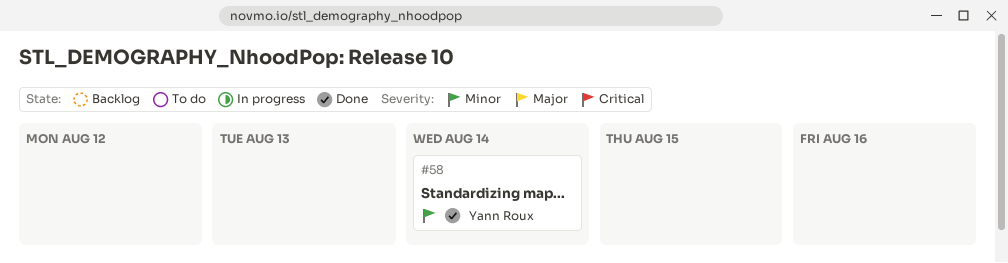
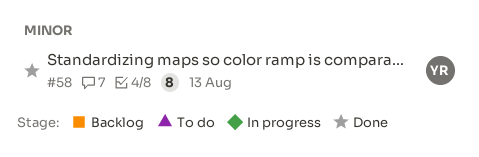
#58, due: Aug 14 -> Aug 13

